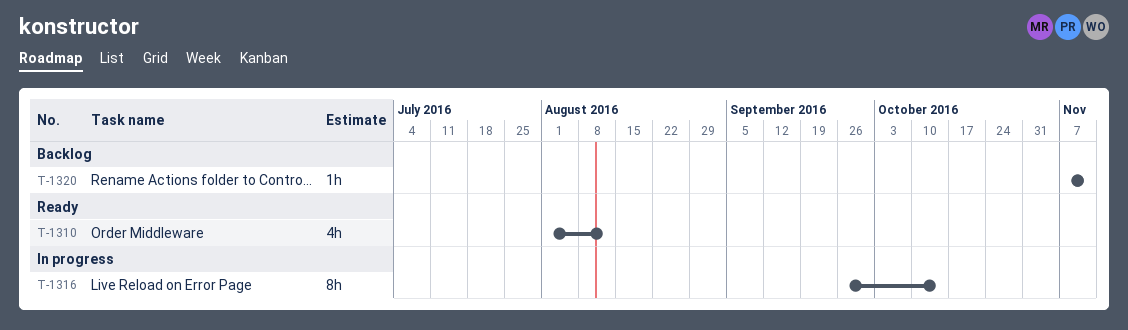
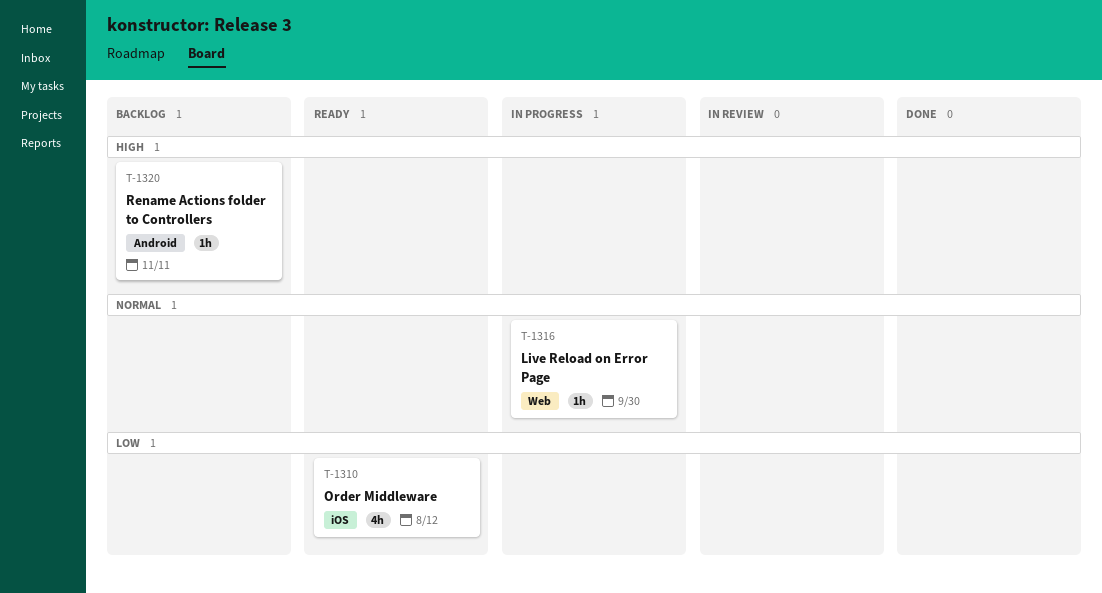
T-1316, estimate: 8h -> 1h
T-1316, due: Oct 14 -> Sep 30

